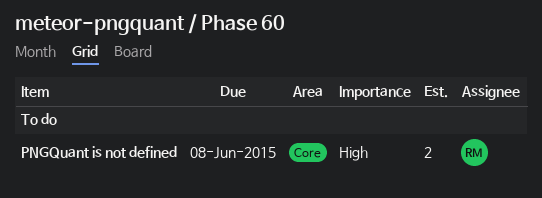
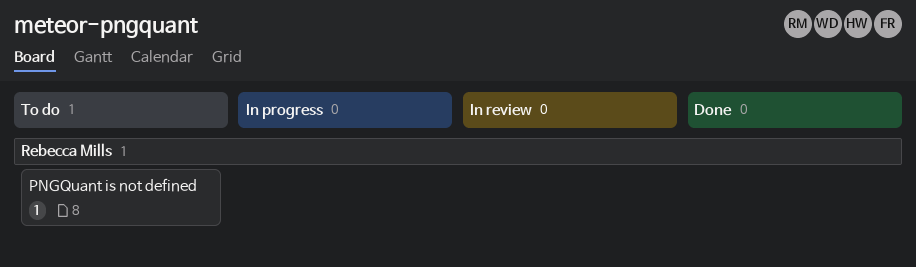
PNGQuant is not defined, estimate: 2 -> 1

